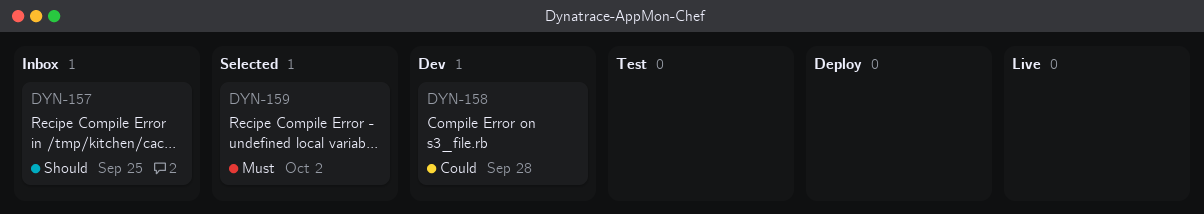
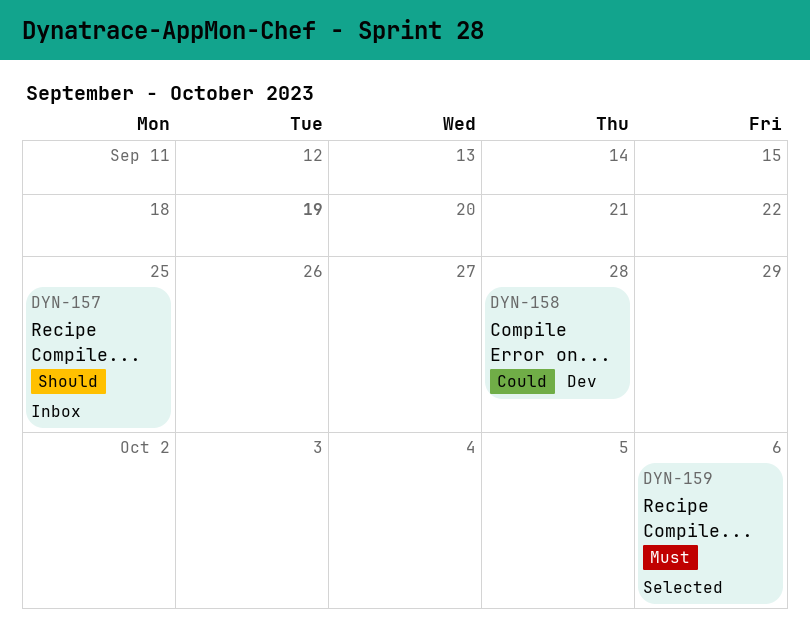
DYN-159, due: Oct 2 -> Oct 6

